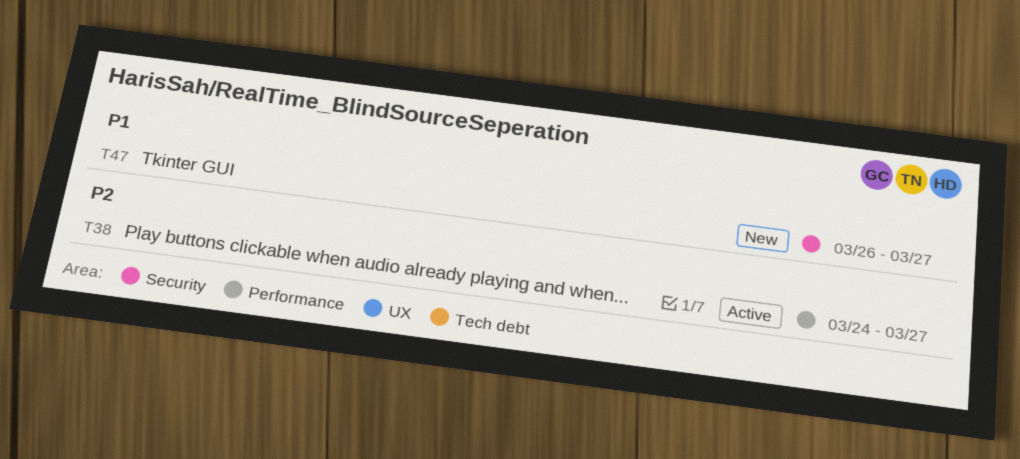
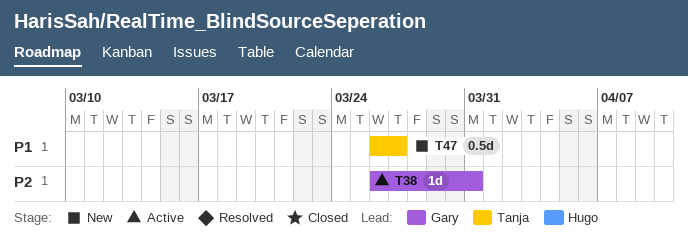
T38, start: Mar 24 -> Mar 26
T38, due: Mar 27 -> Mar 31

